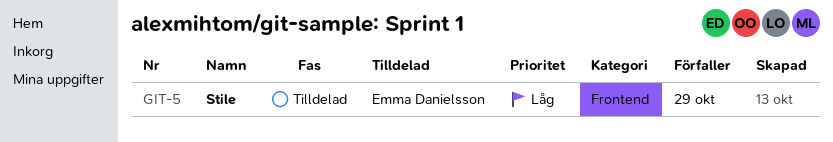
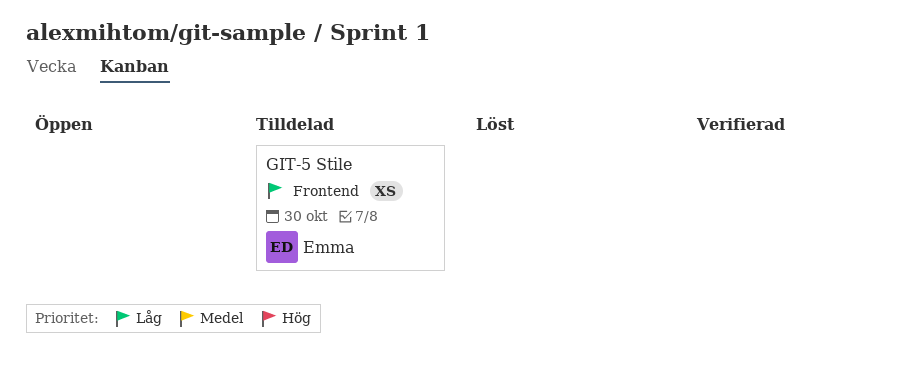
GIT-5, due: Oct 29 -> Oct 30

